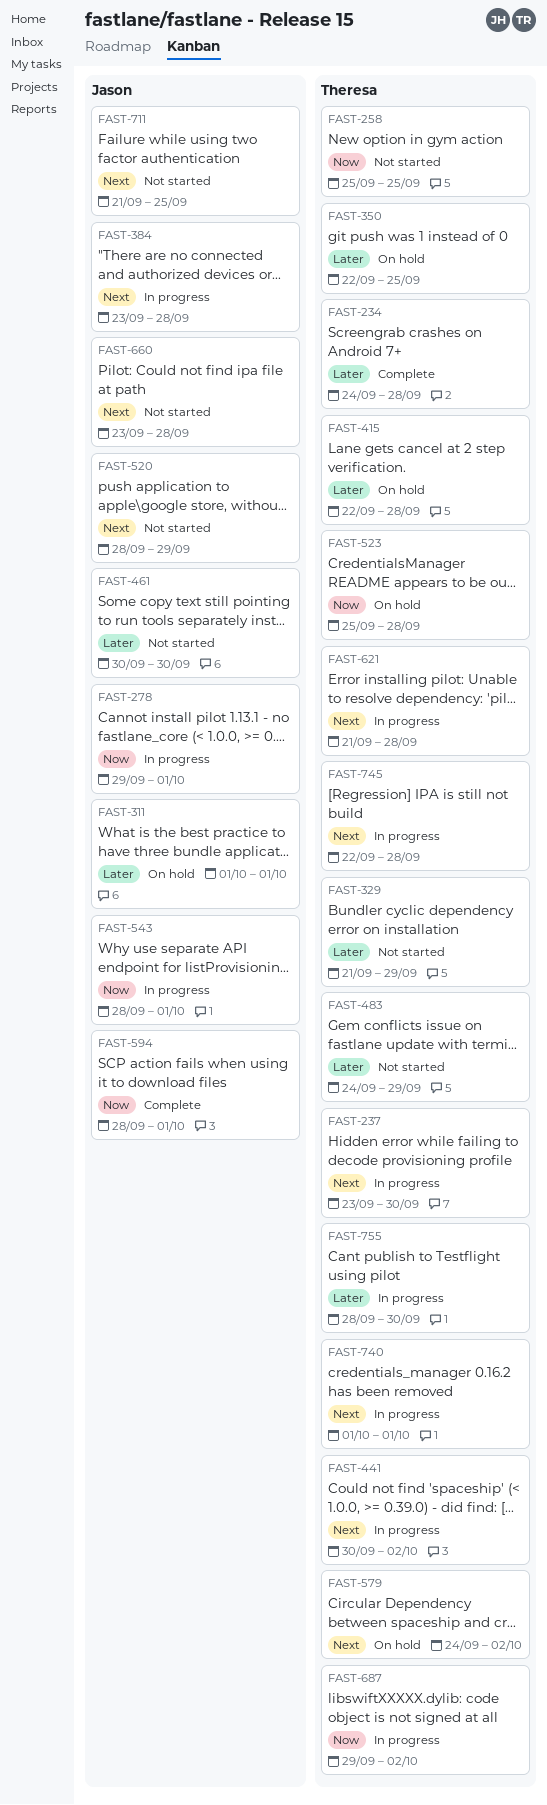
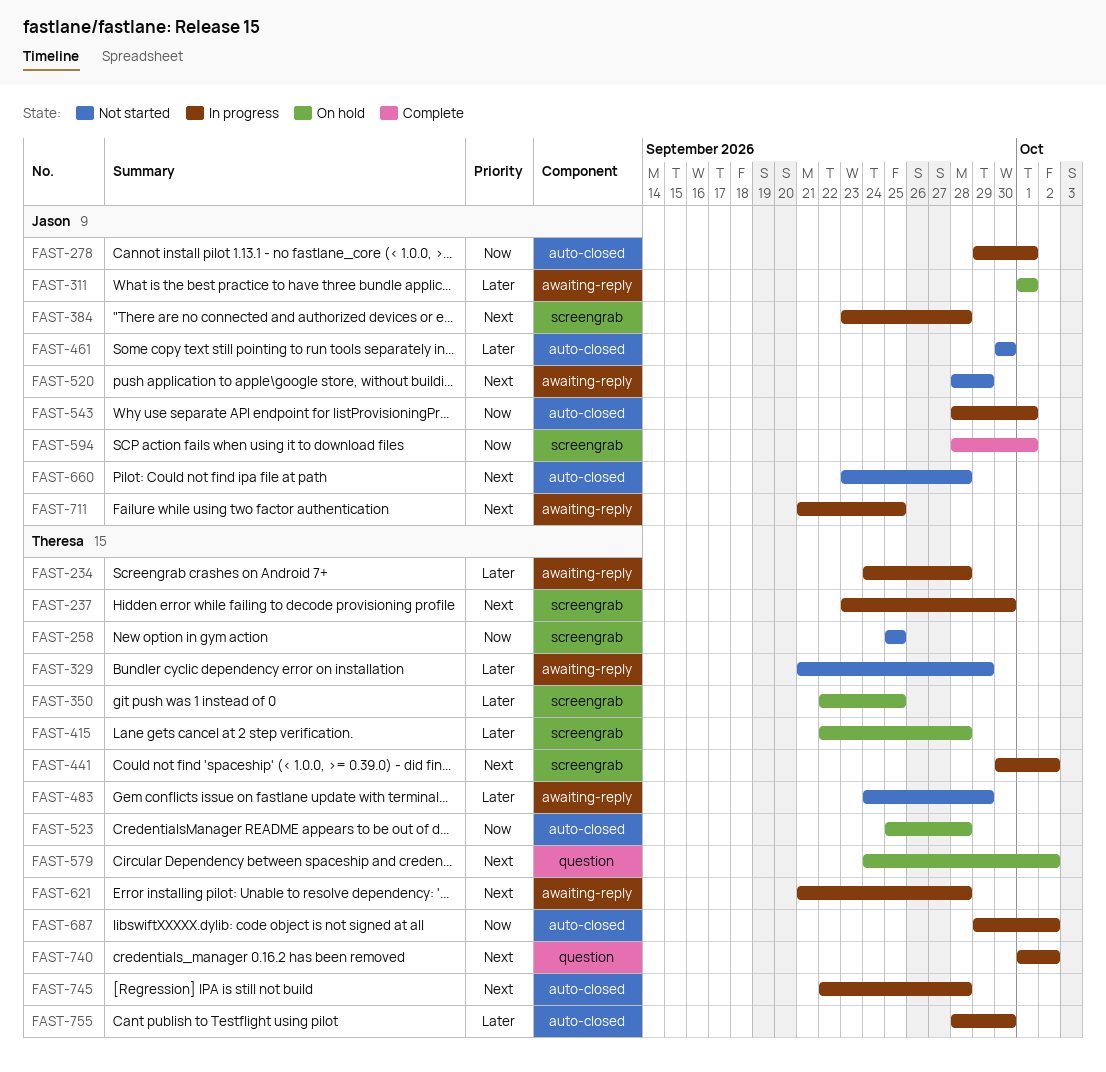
FAST-234, status: Complete -> In progress
FAST-711, status: Not started -> In progress
FAST-740, due: Oct 1 -> Oct 2

